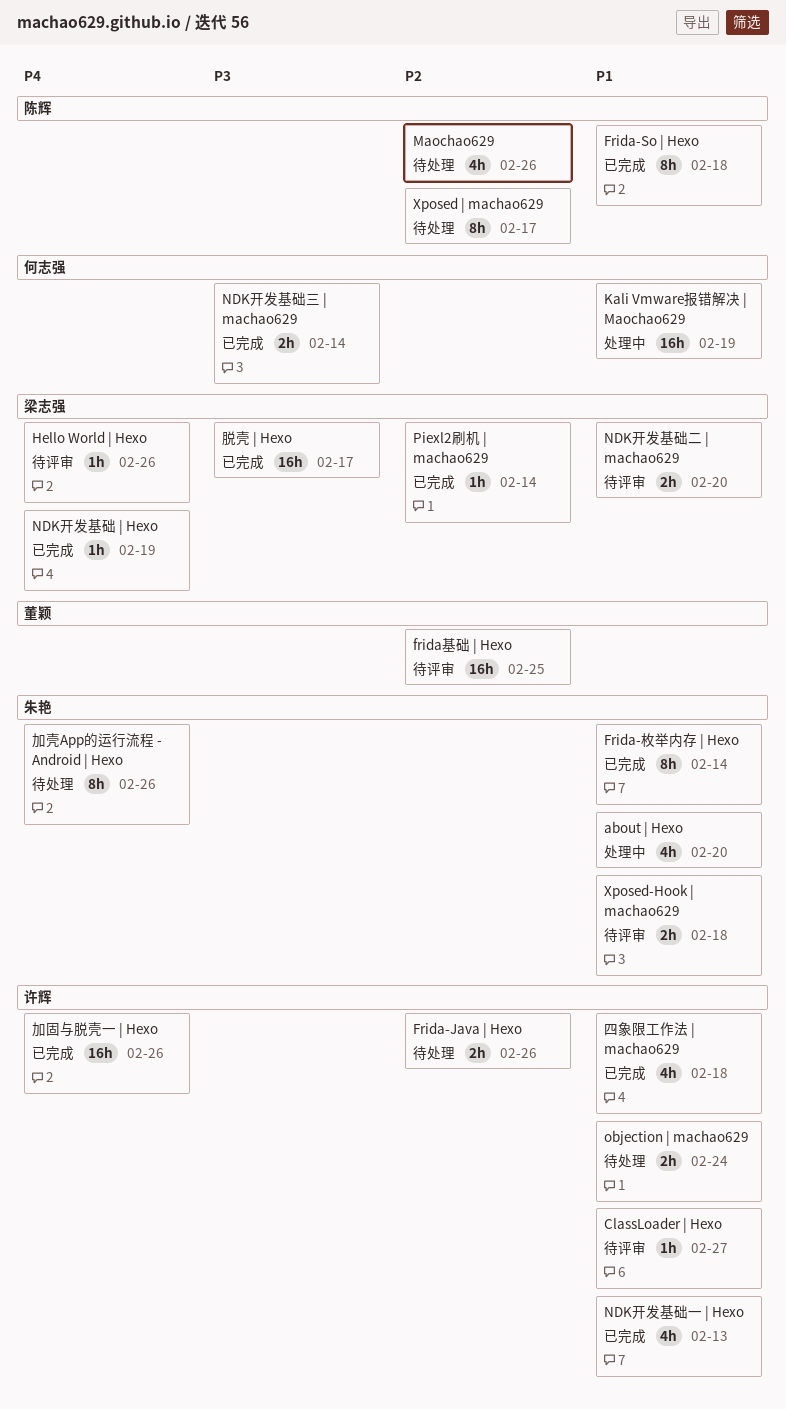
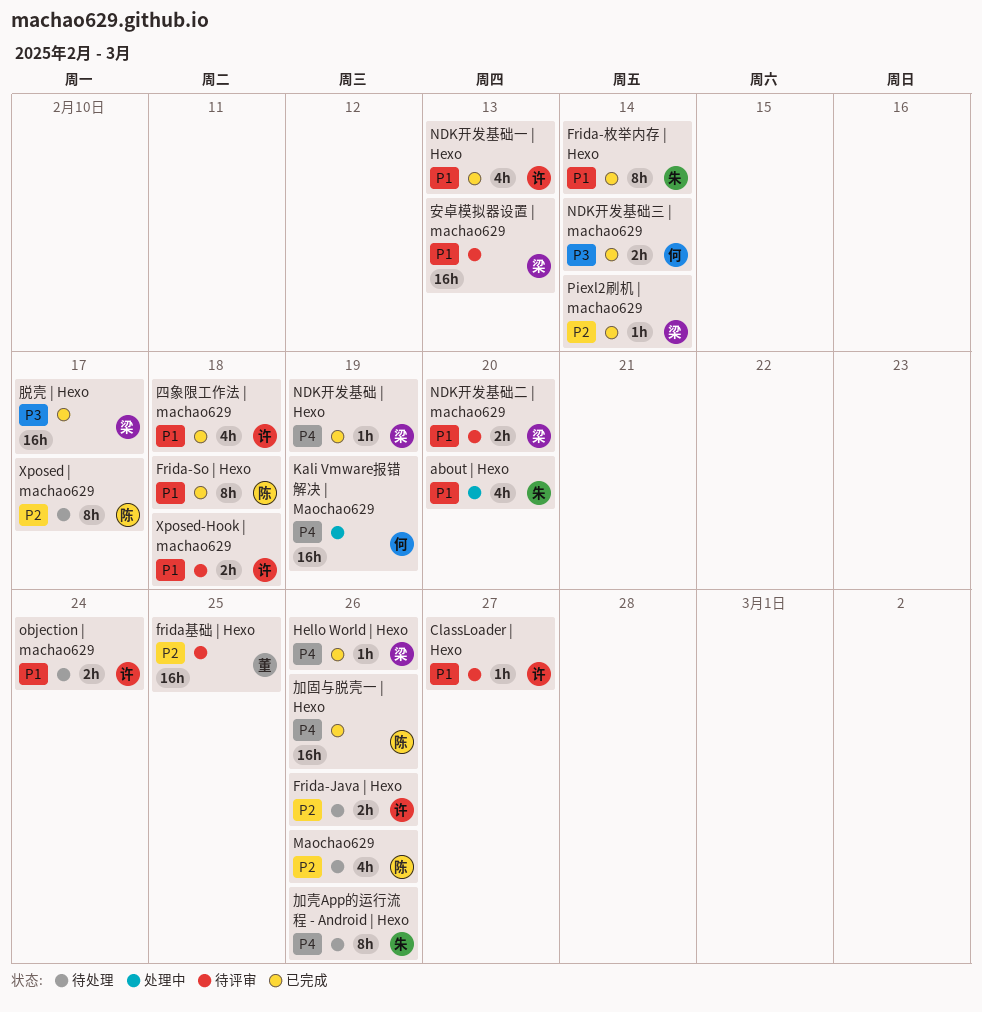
Hello World | Hexo, status: 待评审 -> 已完成
Kali Vmware报错解决 | Maochao629, priority: P1 -> P4
Xposed-Hook | machao629, owner: 朱艳 -> 许辉
加固与脱壳一 | Hexo, owner: 许辉 -> 陈辉
安卓模拟器设置 | machao629: none -> present

